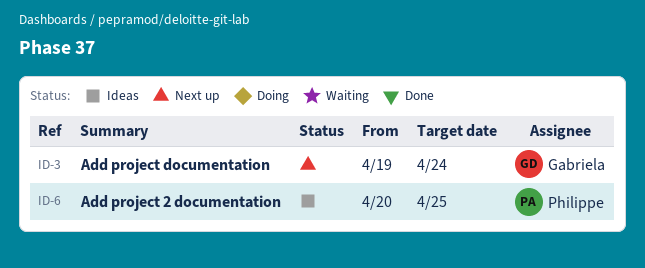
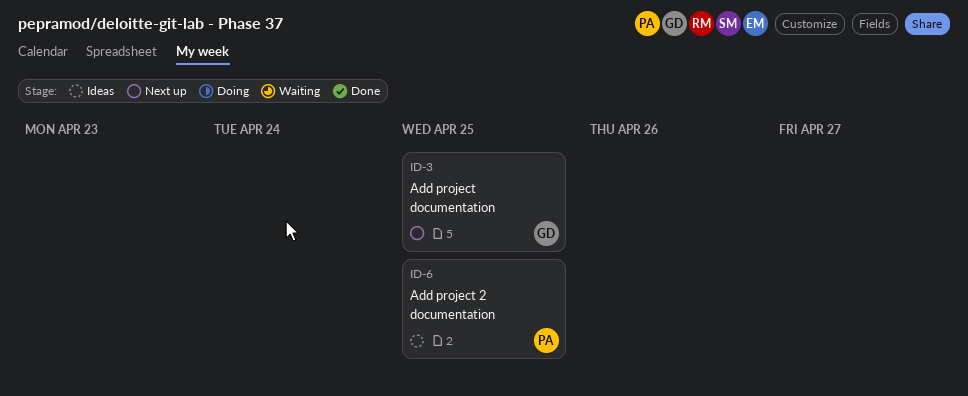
ID-3, due: Apr 24 -> Apr 25

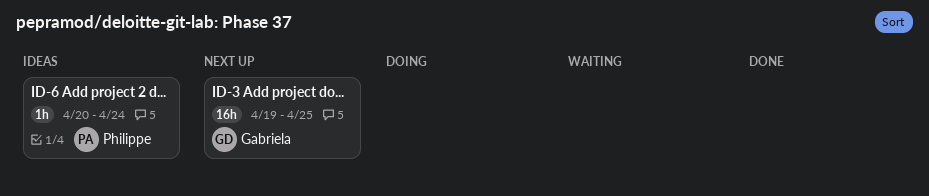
ID-6, due: Apr 25 -> Apr 24

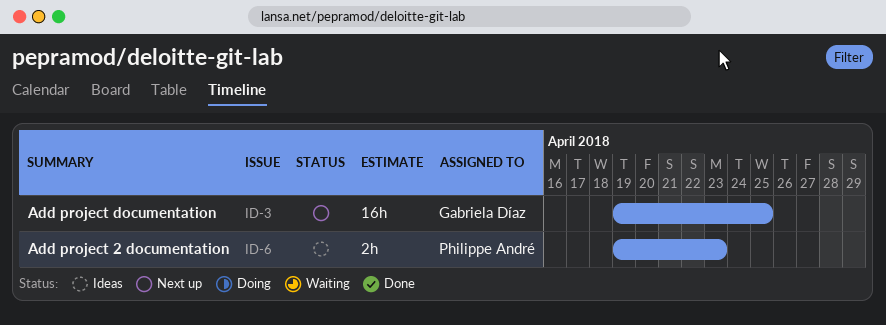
ID-6, estimate: 1h -> 2h
ID-6, start: Apr 20 -> Apr 19
ID-6, due: Apr 24 -> Apr 23

